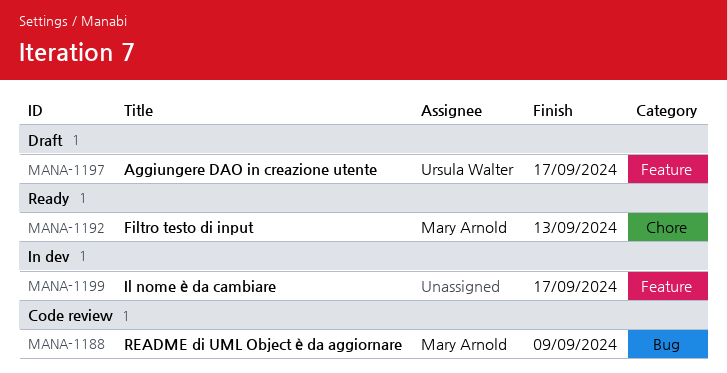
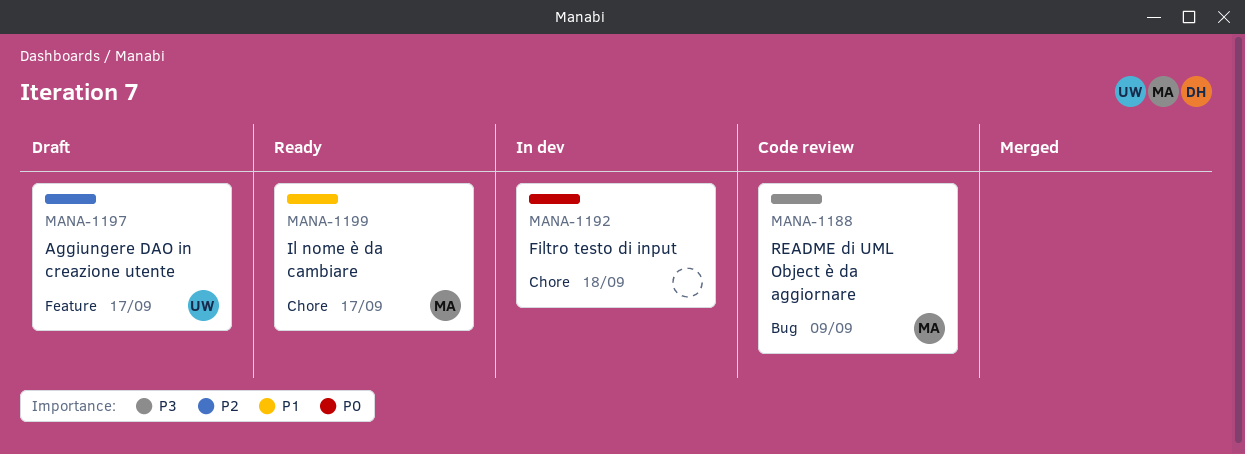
MANA-1192, status: Ready -> In dev
MANA-1192, owner: Mary Arnold -> none
MANA-1192, due: Sep 13 -> Sep 18
MANA-1199, status: In dev -> Ready
MANA-1199, owner: none -> Mary Arnold
MANA-1199, label: Feature -> Chore

